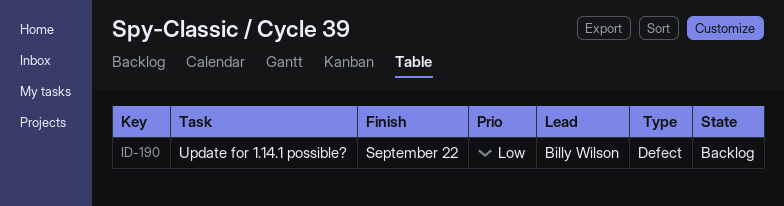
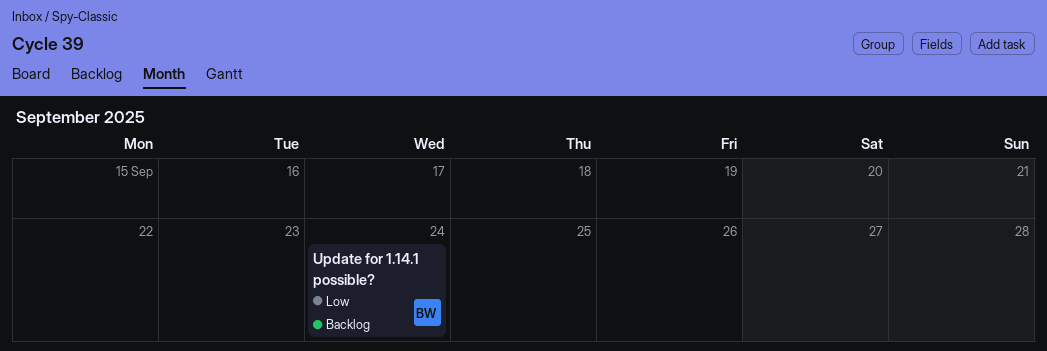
Update for 1.14.1 possible?, due: Sep 22 -> Sep 24

